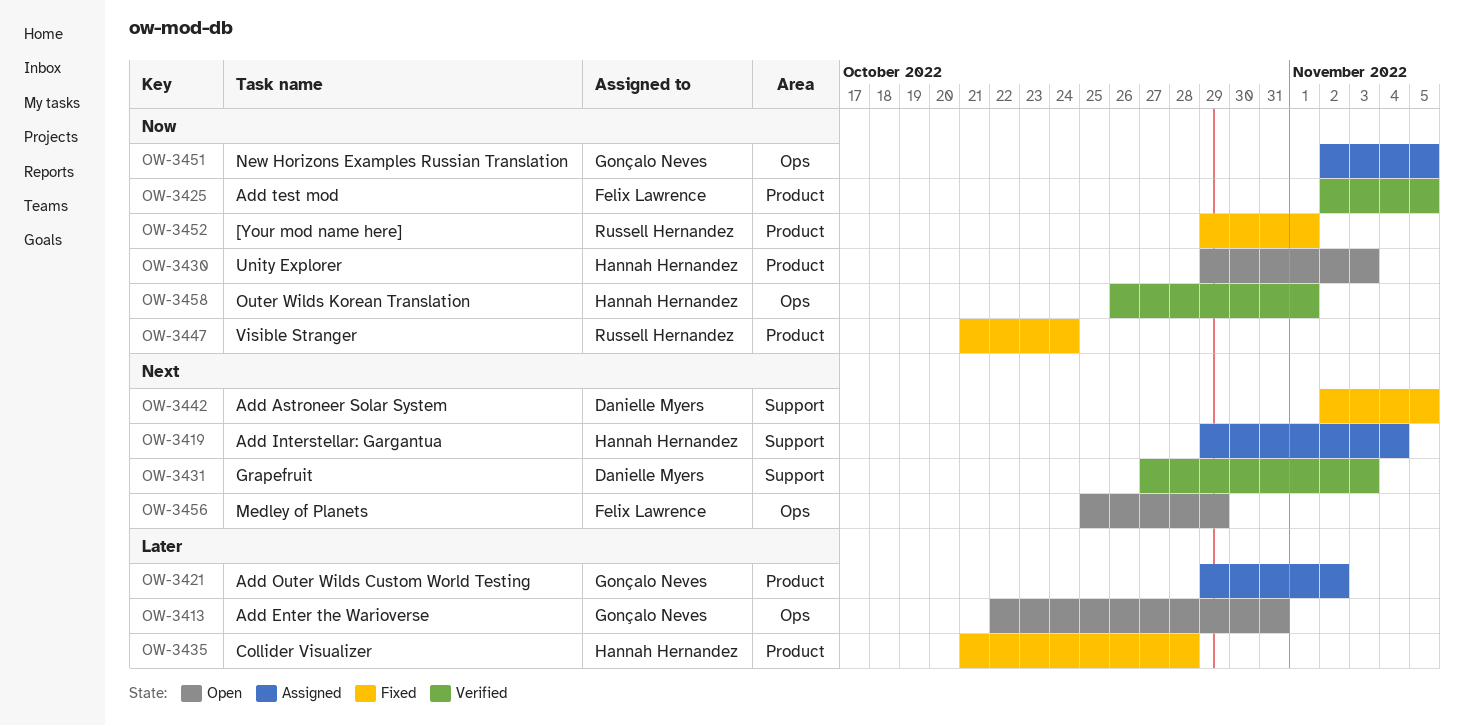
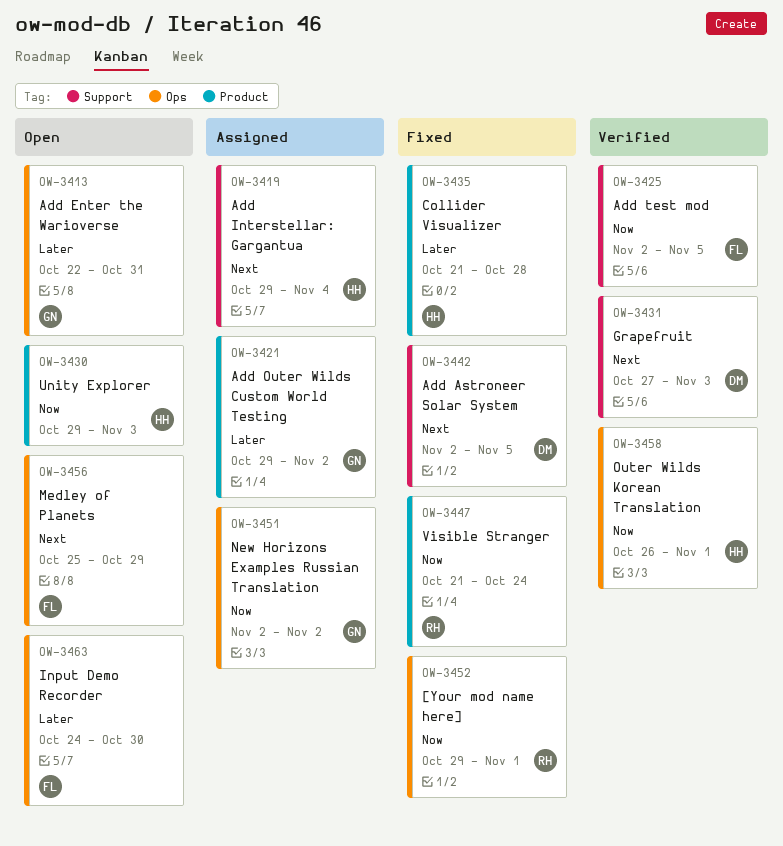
OW-3425, label: Product -> Support
OW-3451, due: Nov 5 -> Nov 2
OW-3452, label: Product -> Ops
OW-3463: none -> present

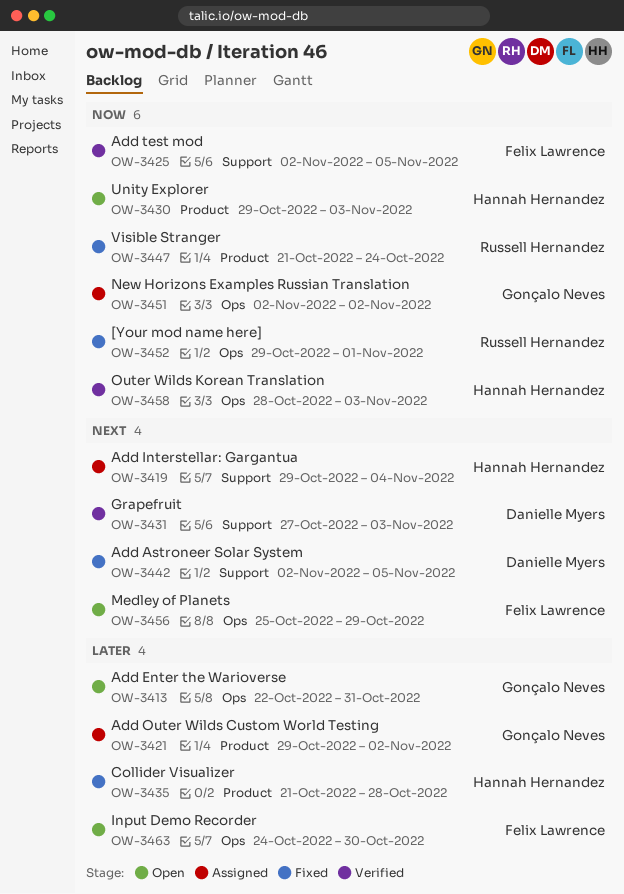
OW-3458, start: Oct 26 -> Oct 28
OW-3458, due: Nov 1 -> Nov 3

